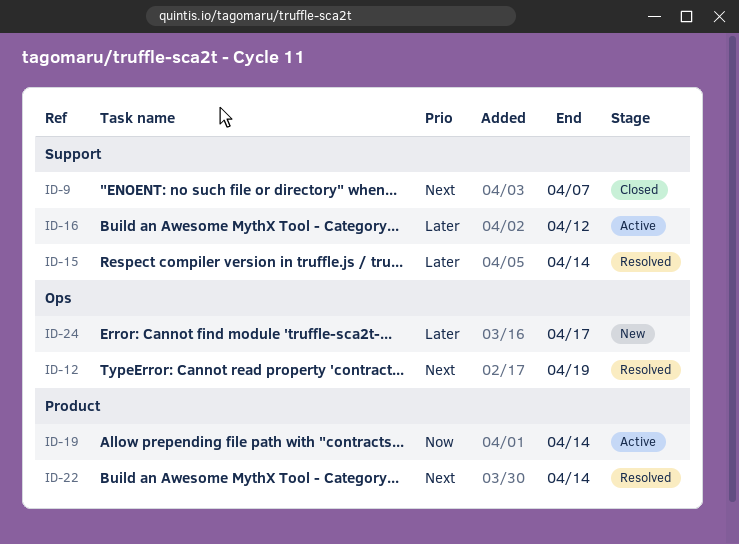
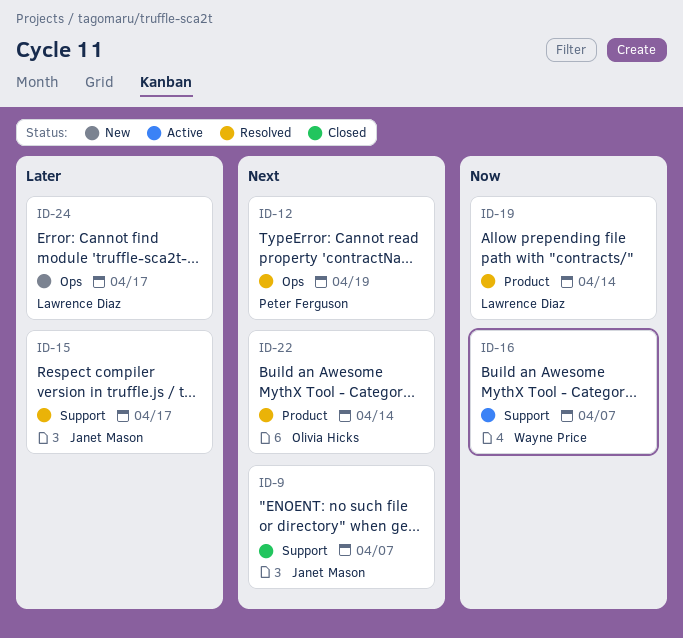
ID-15, due: Apr 14 -> Apr 17
ID-16, priority: Later -> Now
ID-16, due: Apr 12 -> Apr 7
ID-19, status: Active -> Resolved

